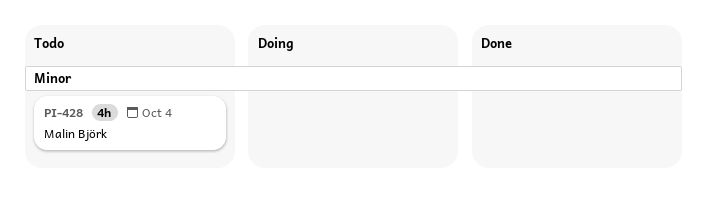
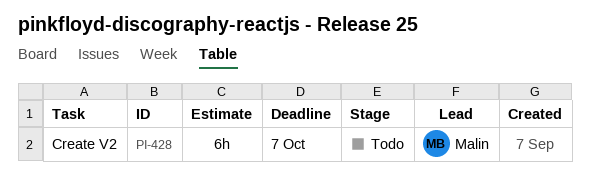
PI-428, estimate: 4h -> 6h
PI-428, due: Oct 4 -> Oct 7

